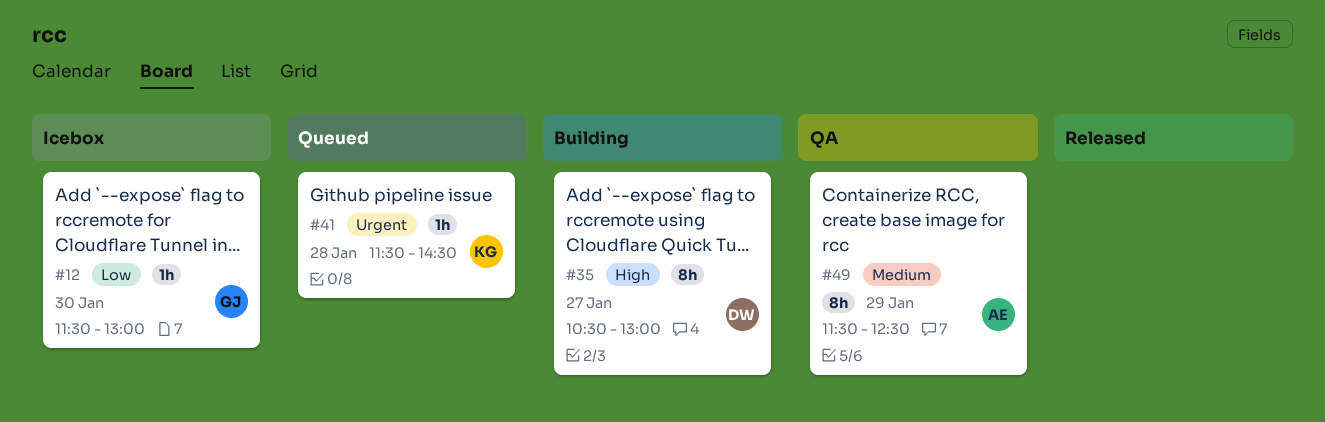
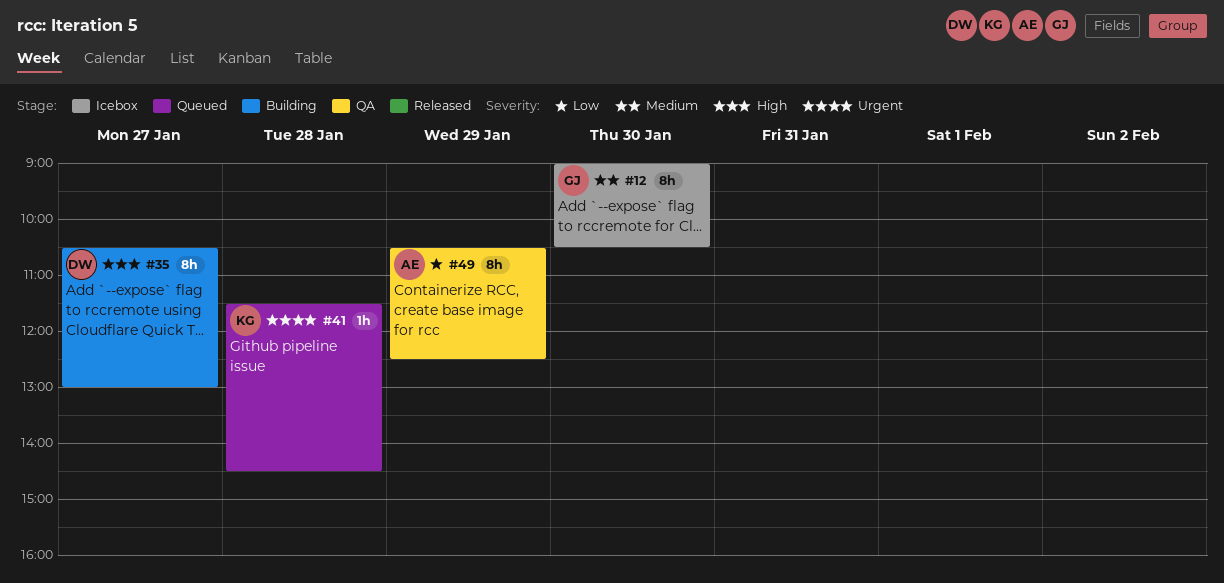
#12, priority: Low -> Medium
#12, estimate: 1h -> 8h
#12, begins: 11:30 -> 09:00
#12, ends: 13:00 -> 10:30
#49, priority: Medium -> Low
#49, begins: 11:30 -> 10:30

